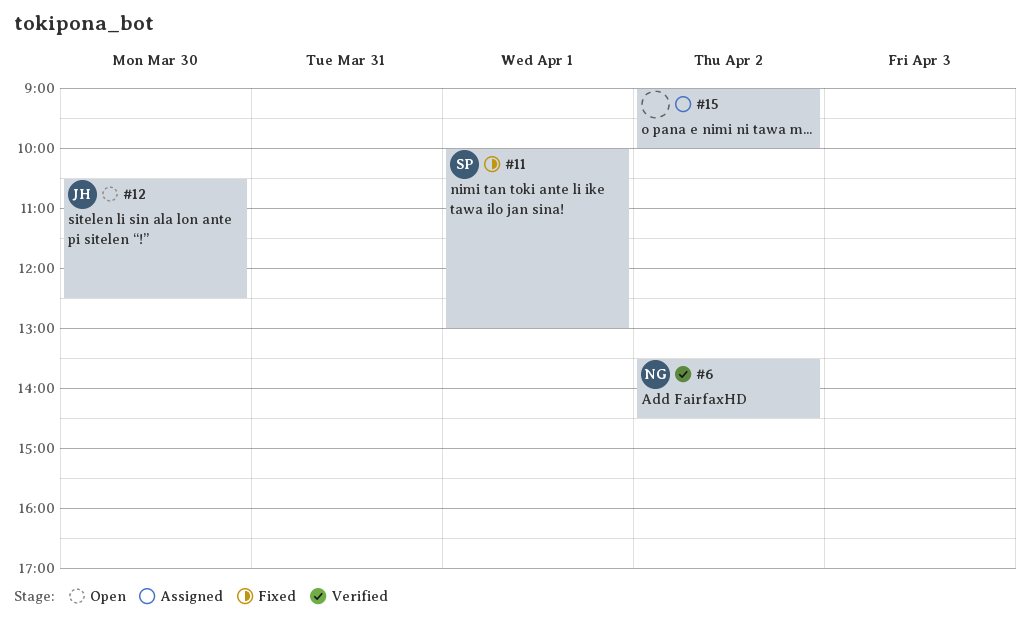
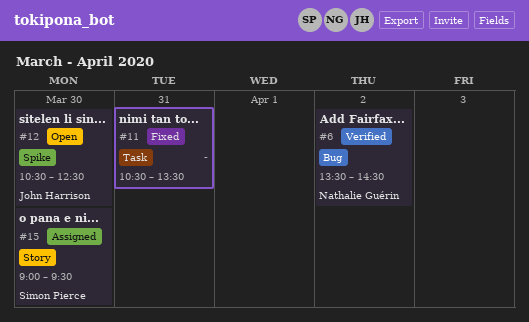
#11, owner: Simon Pierce -> none
#11, day: Apr 1 -> Mar 31
#11, begins: 10:00 -> 10:30
#11, ends: 13:00 -> 13:30
#15, owner: none -> Simon Pierce
#15, day: Apr 2 -> Mar 30
#15, ends: 10:00 -> 09:30

